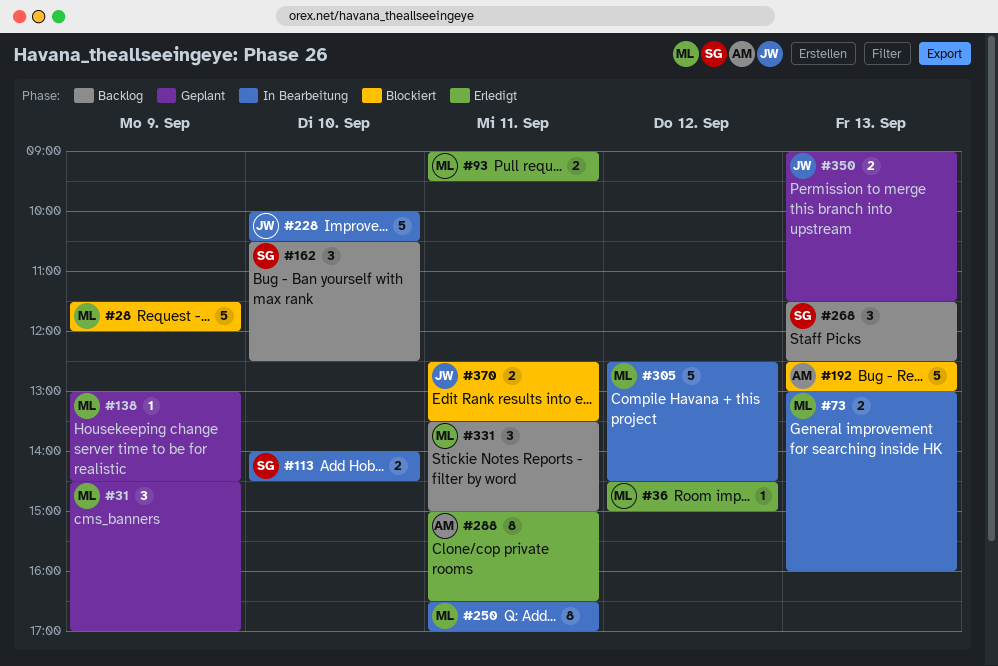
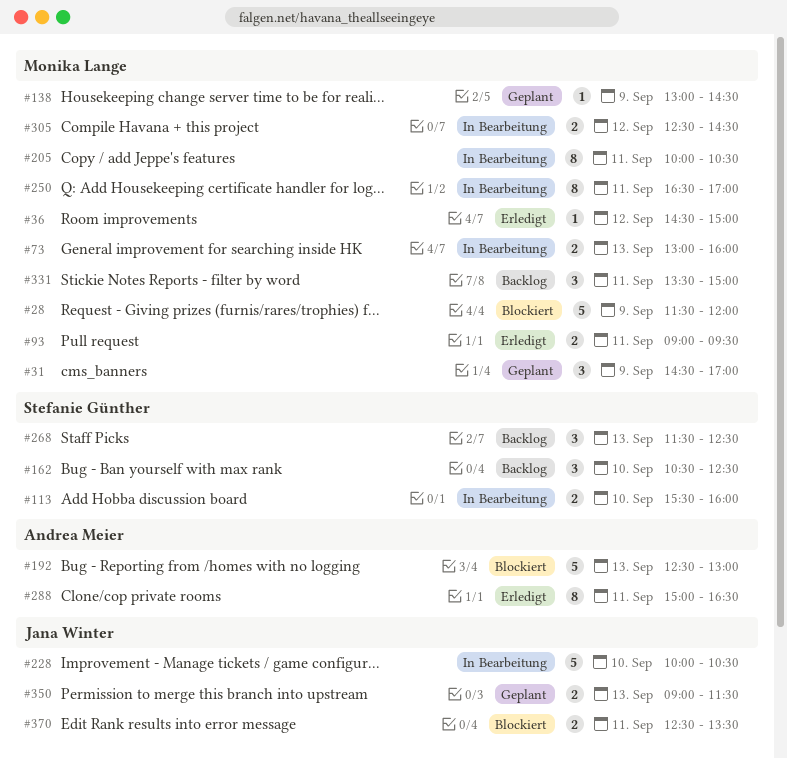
#113, begins: 14:00 -> 15:30
#113, ends: 14:30 -> 16:00
#205: none -> present
#305, estimate: 5 -> 2

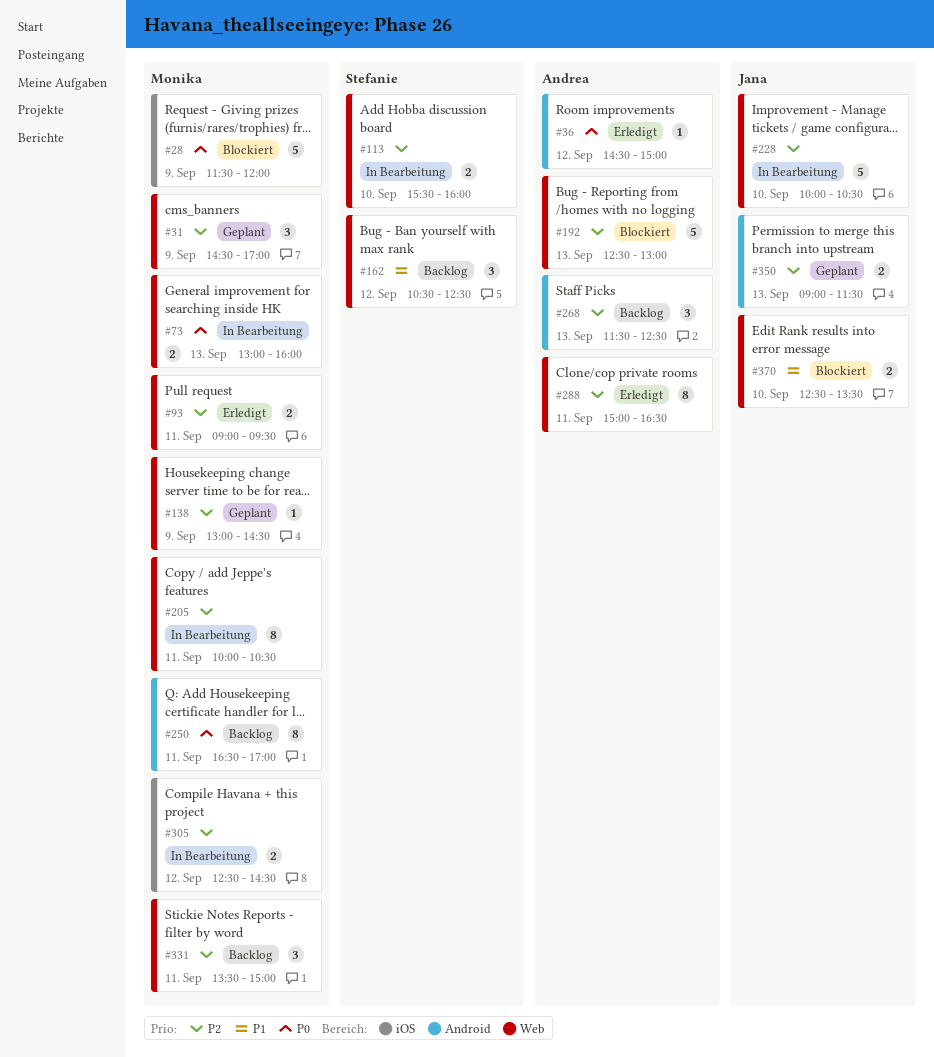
#36, owner: Monika Lange -> Andrea Meier
#162, day: Sep 10 -> Sep 12
#250, status: In Bearbeitung -> Backlog
#268, owner: Stefanie Günther -> Andrea Meier
#370, day: Sep 11 -> Sep 10

